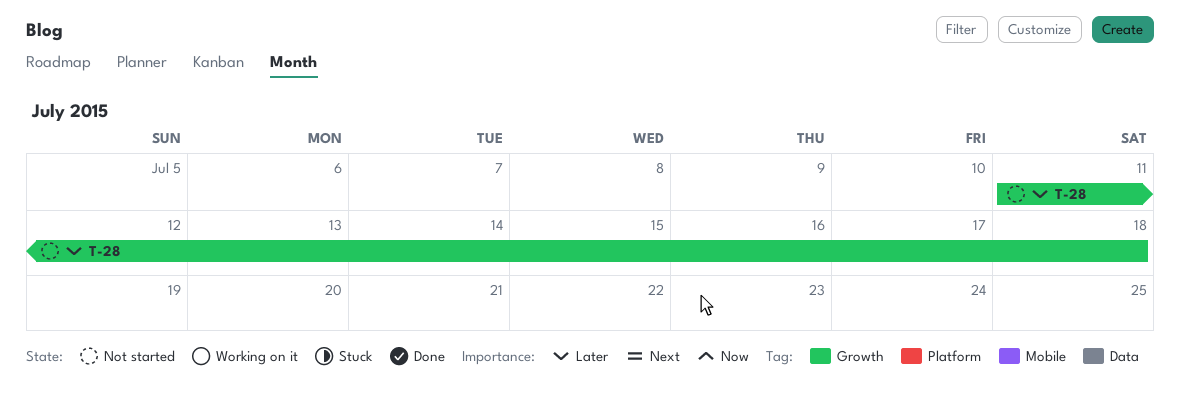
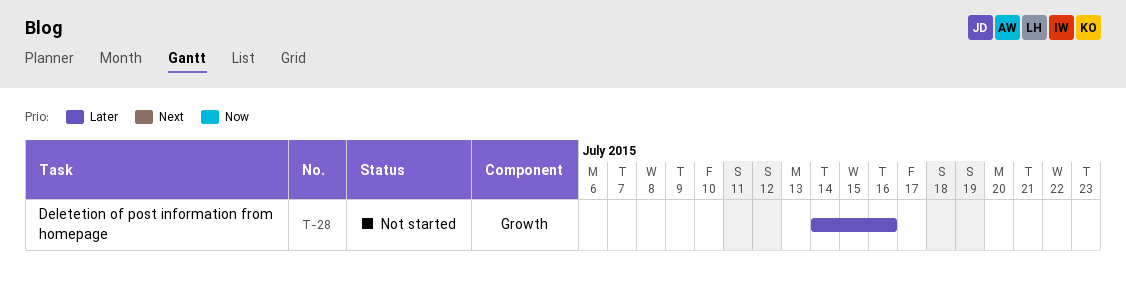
T-28, start: Jul 11 -> Jul 14
T-28, due: Jul 18 -> Jul 16

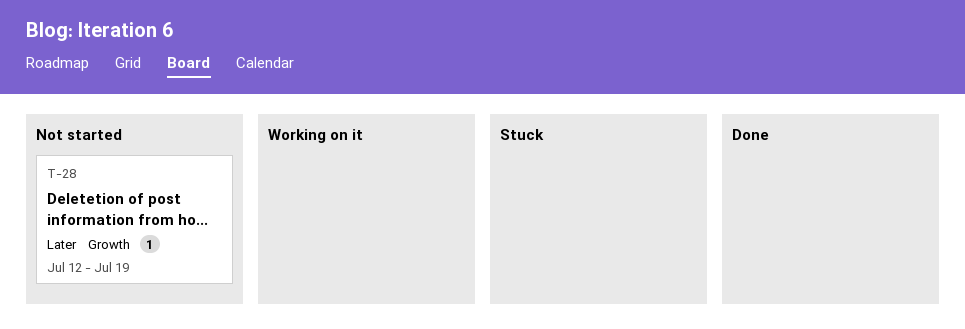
T-28, start: Jul 14 -> Jul 12
T-28, due: Jul 16 -> Jul 19

